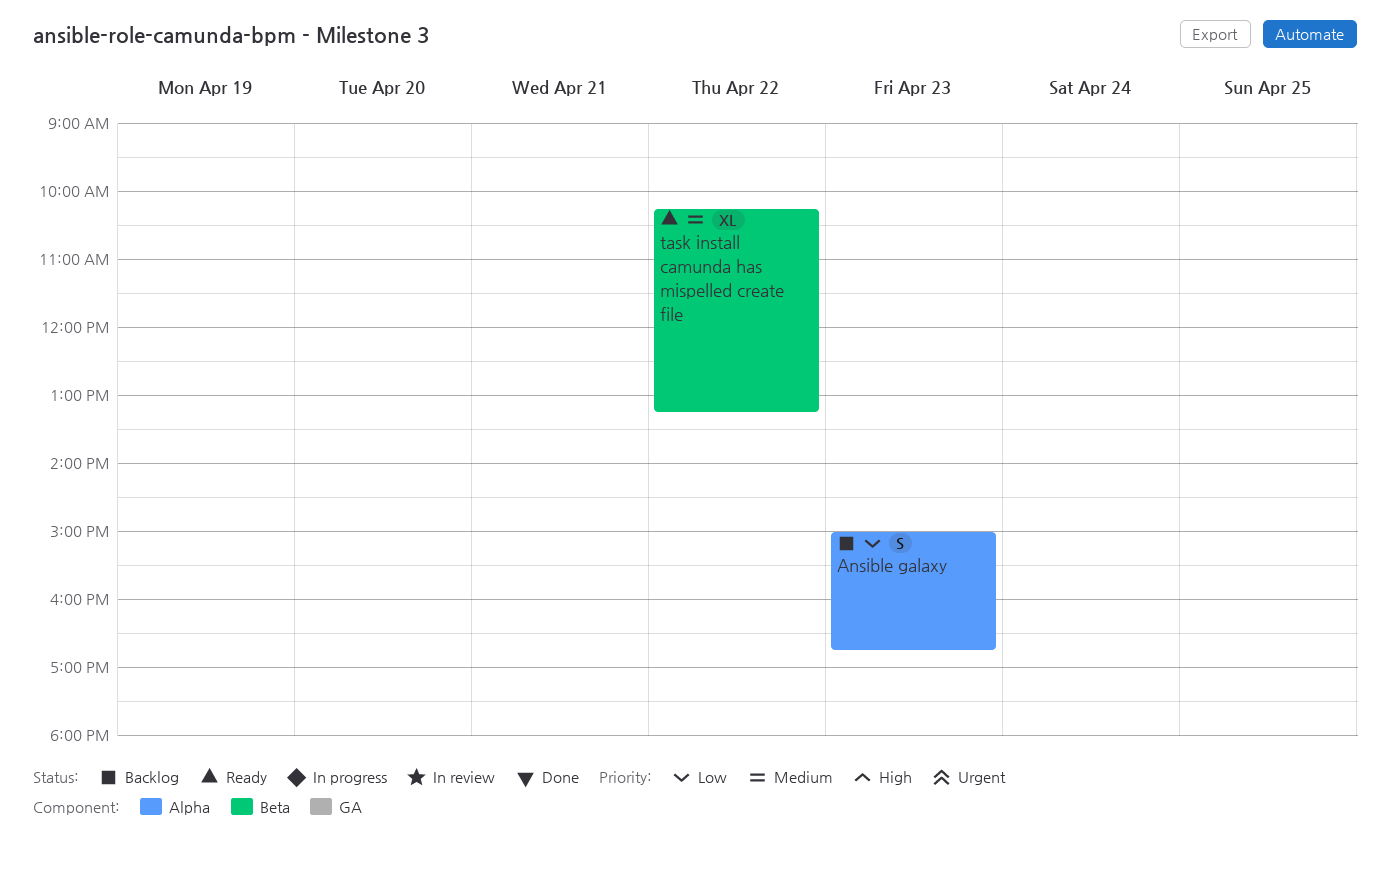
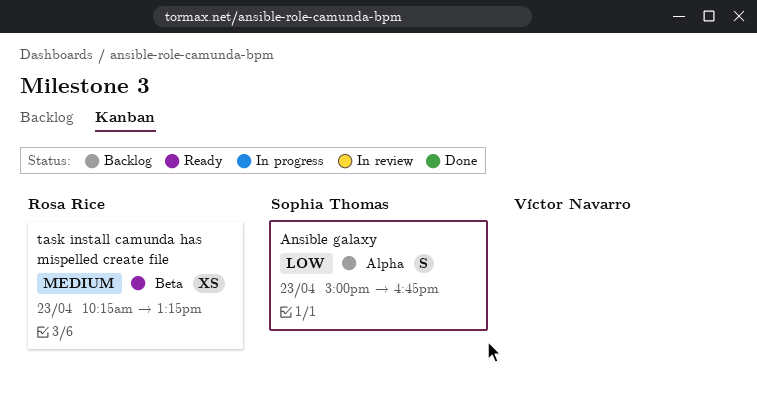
task install camunda has mispelled create file, estimate: XL -> XS
task install camunda has mispelled create file, day: Apr 22 -> Apr 23

